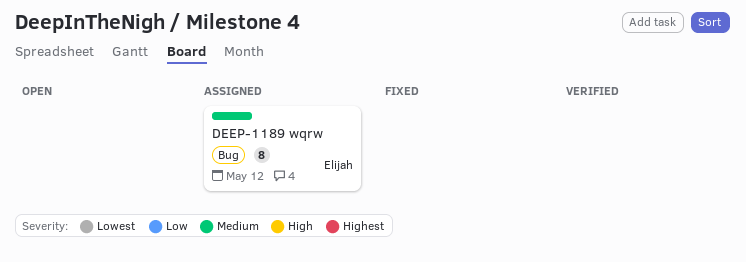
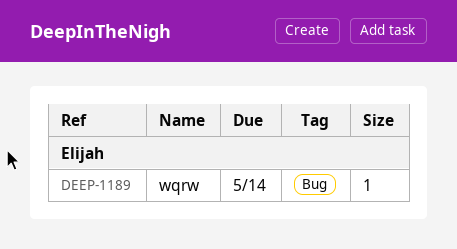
DEEP-1189, estimate: 8 -> 1
DEEP-1189, due: May 12 -> May 14

